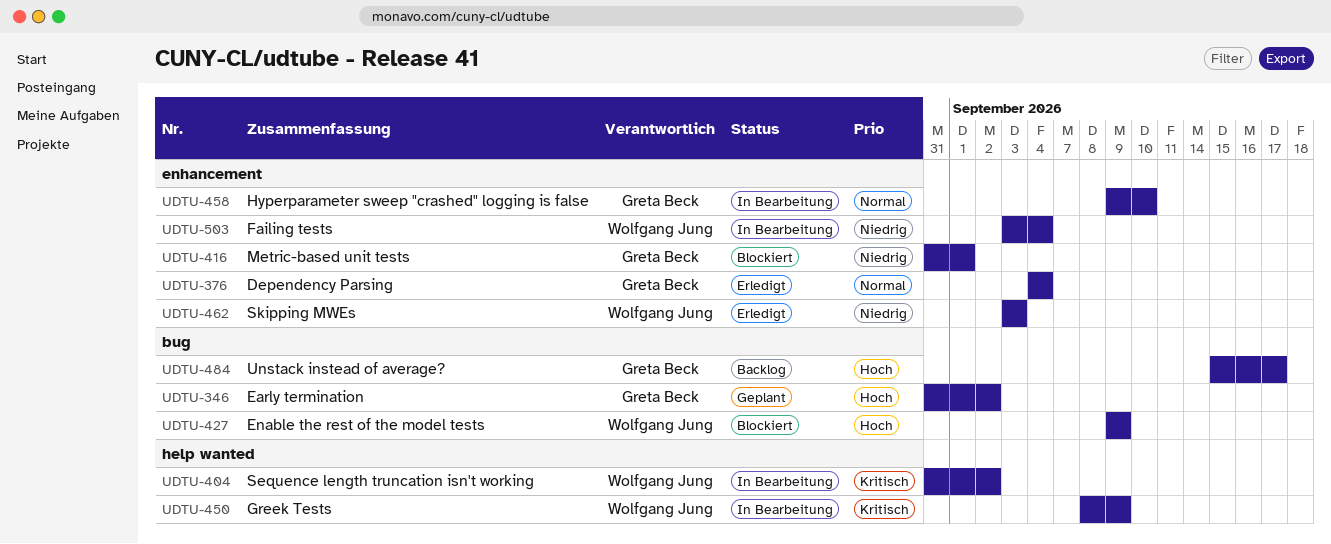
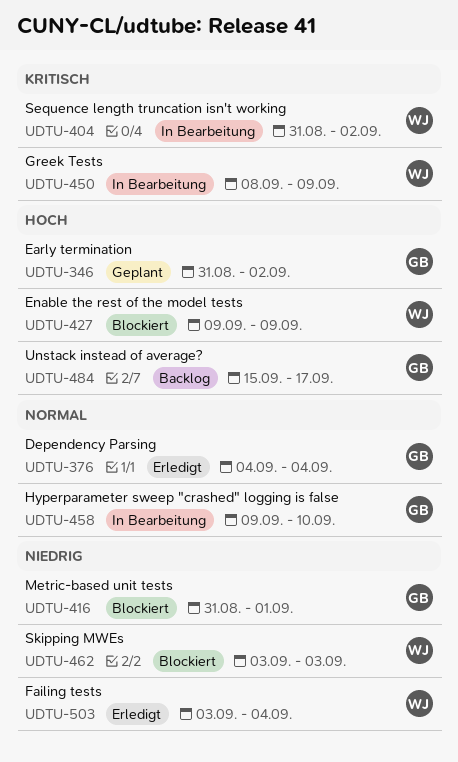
UDTU-462, status: Erledigt -> Blockiert
UDTU-503, status: In Bearbeitung -> Erledigt

